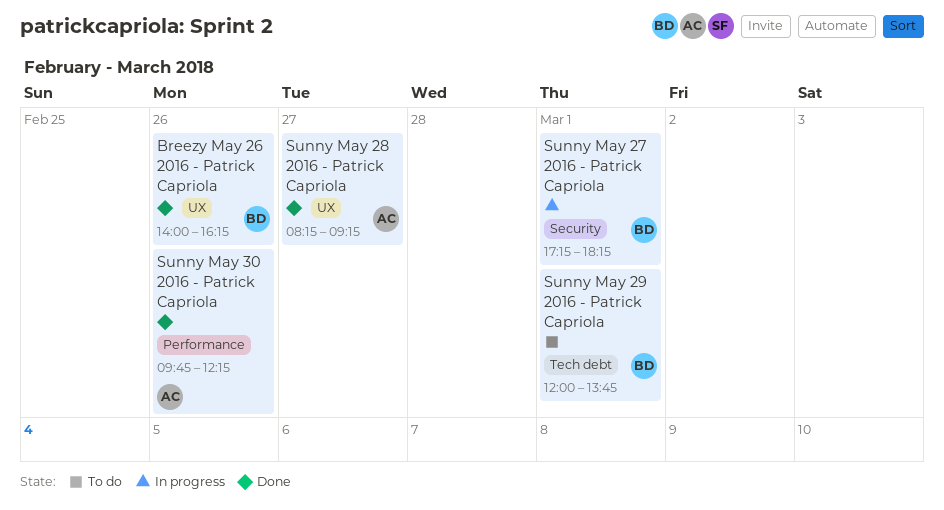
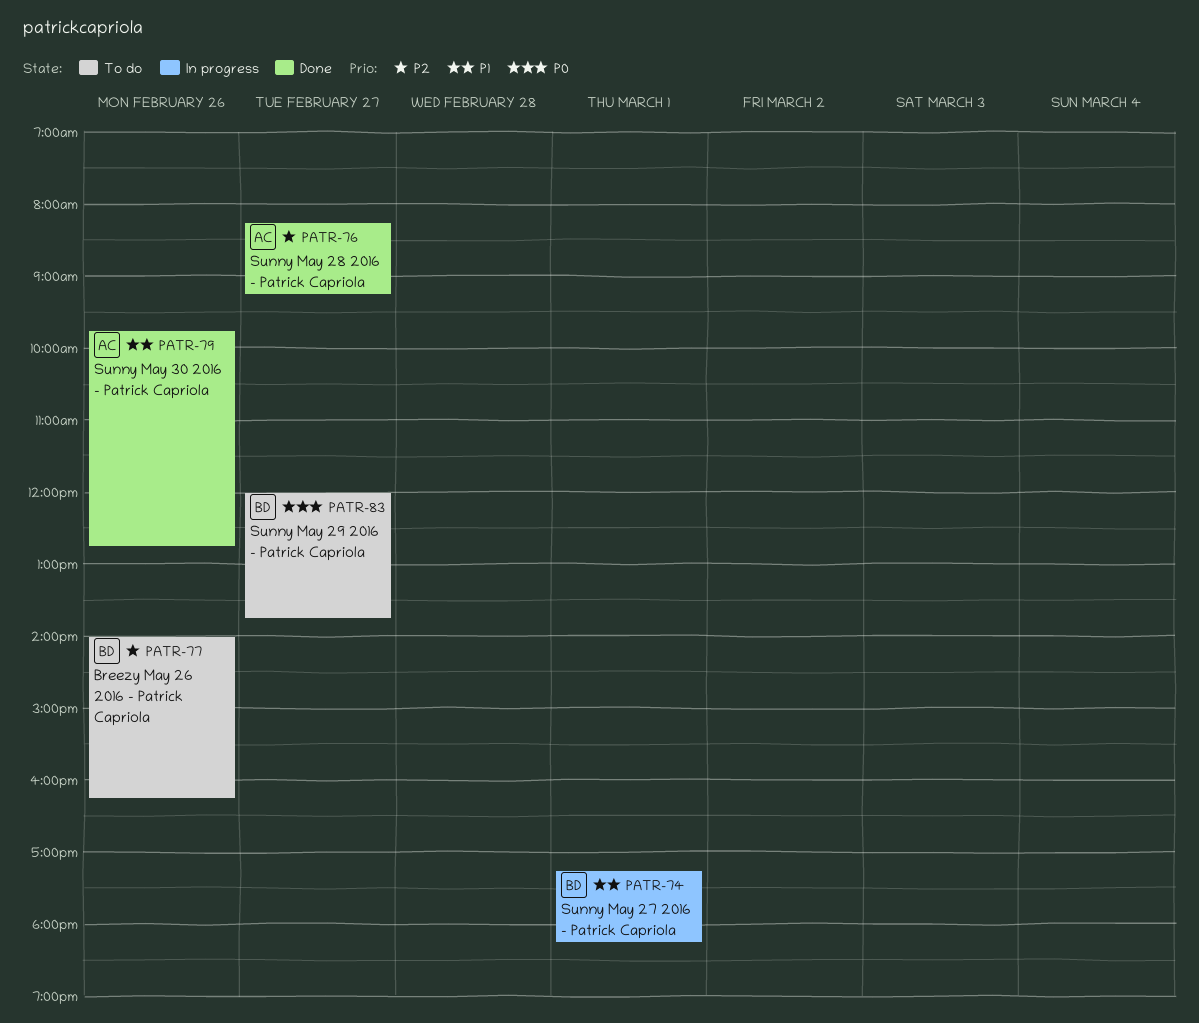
Breezy May 26 2016 - Patrick Capriola, status: Done -> To do
Sunny May 29 2016 - Patrick Capriola, day: Mar 1 -> Feb 27
Sunny May 30 2016 - Patrick Capriola, ends: 12:15 -> 12:45

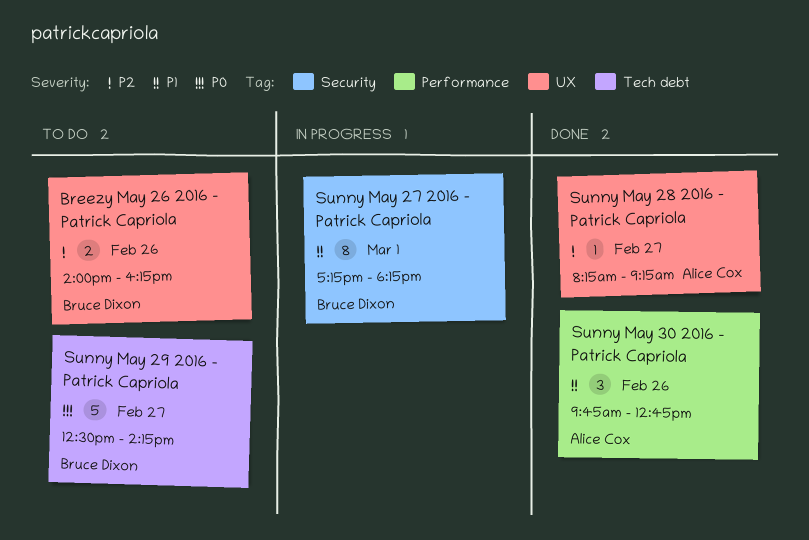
Sunny May 29 2016 - Patrick Capriola, begins: 12:00 -> 12:30
Sunny May 29 2016 - Patrick Capriola, ends: 13:45 -> 14:15

